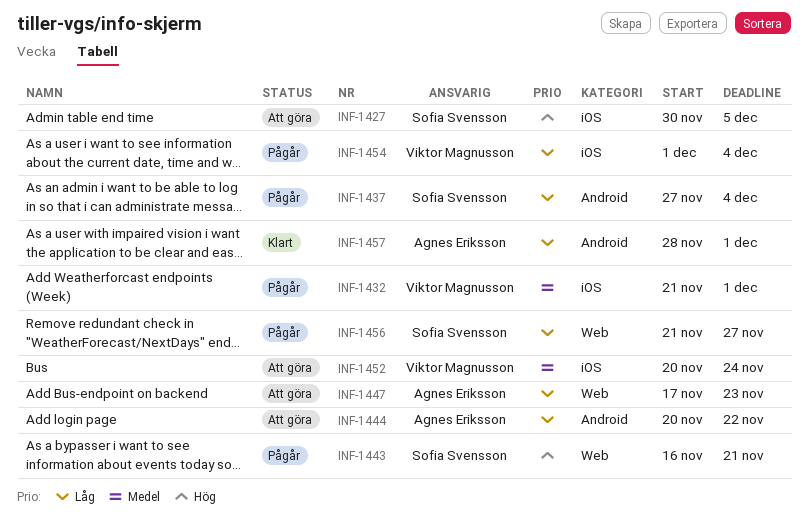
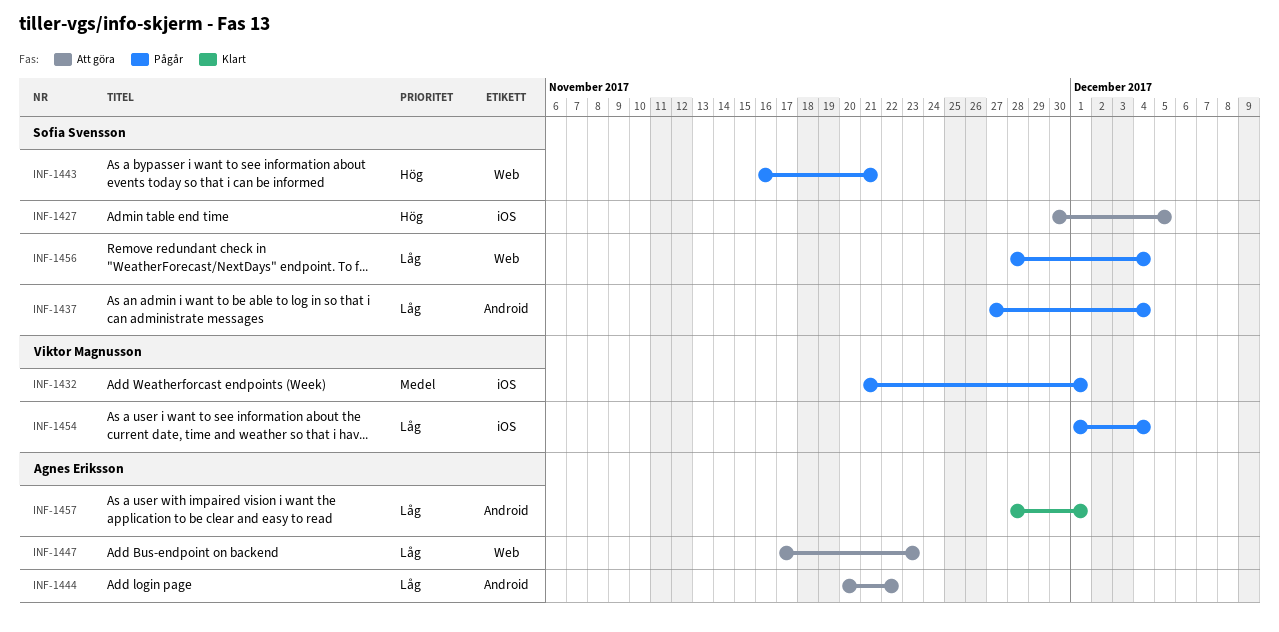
INF-1452: present -> none
INF-1456, start: Nov 21 -> Nov 28
INF-1456, due: Nov 27 -> Dec 4

